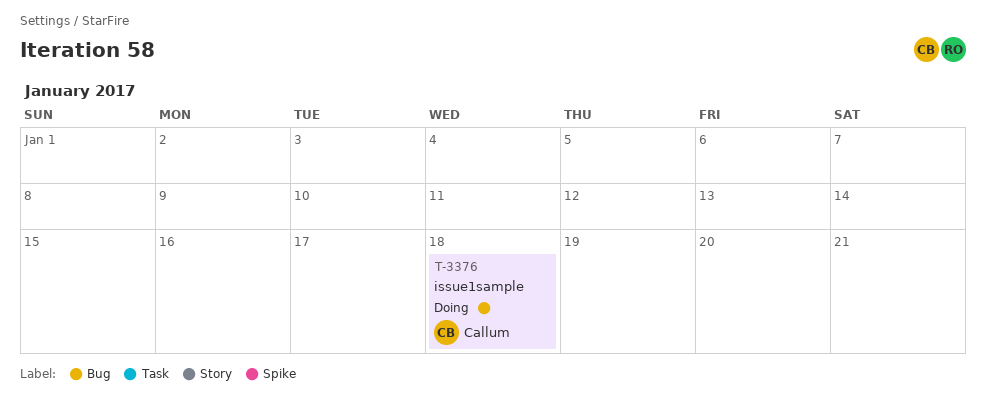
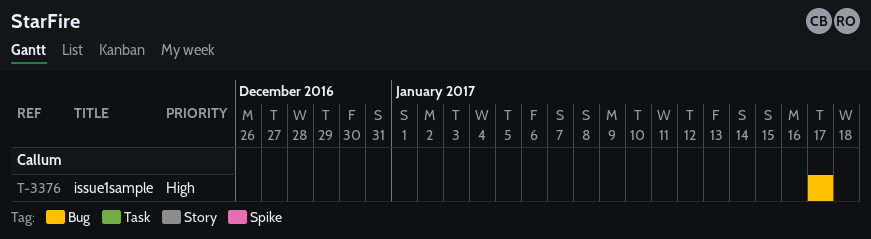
T-3376, due: Jan 18 -> Jan 17

